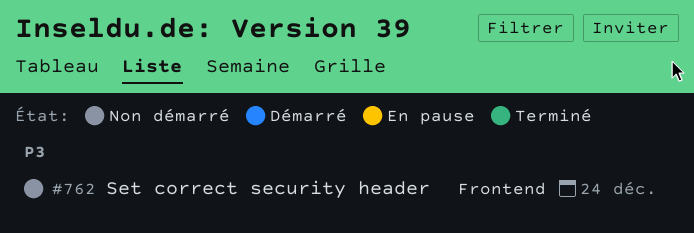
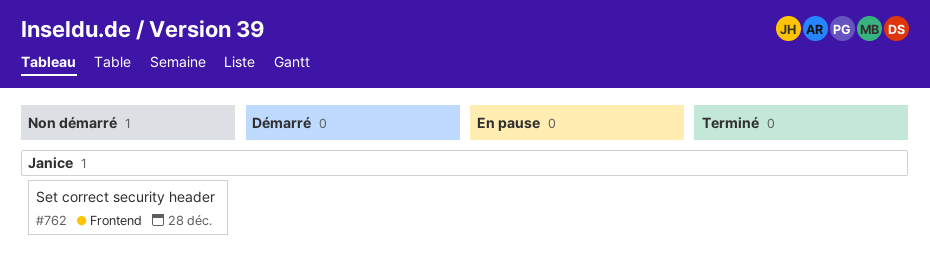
#762, due: Dec 24 -> Dec 28

